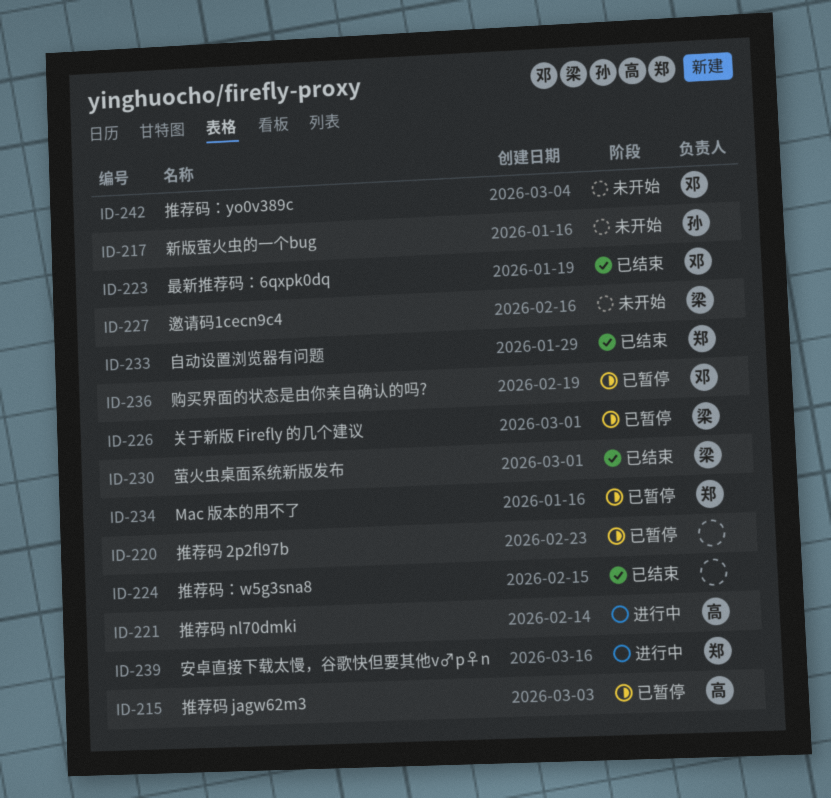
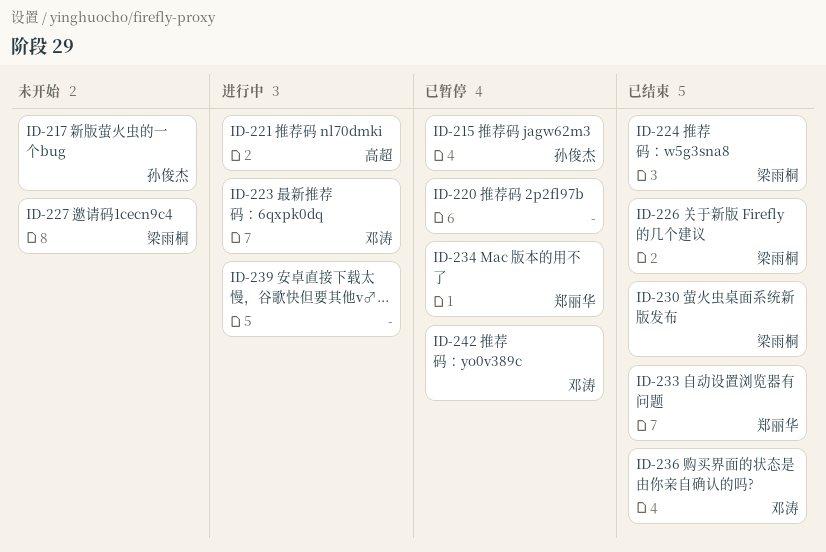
ID-215, owner: 高超 -> 孙俊杰
ID-223, status: 已结束 -> 进行中
ID-224, owner: none -> 梁雨桐
ID-226, status: 已暂停 -> 已结束
ID-236, status: 已暂停 -> 已结束
ID-239, owner: 郑丽华 -> none
ID-242, status: 未开始 -> 已暂停

